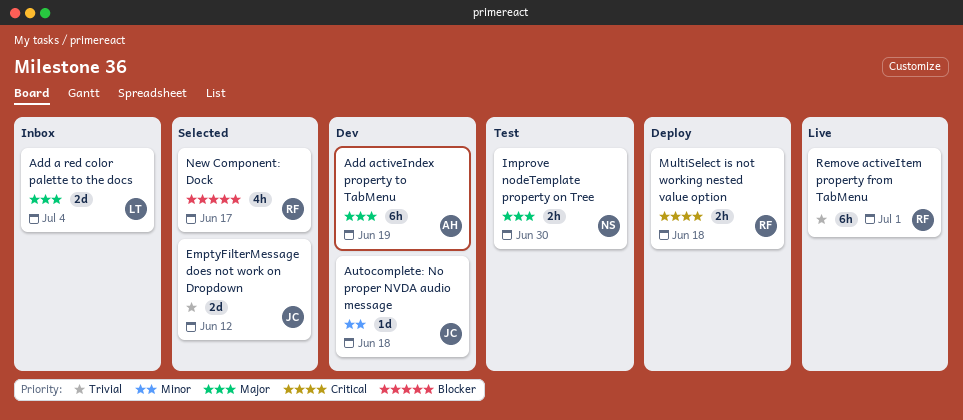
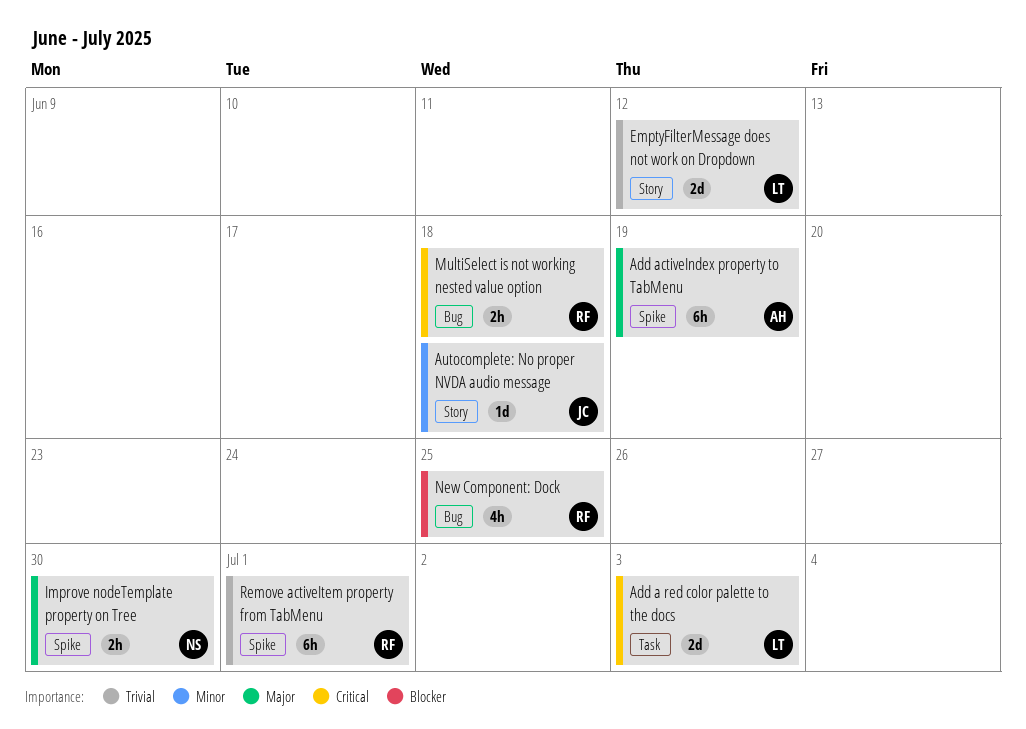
Add a red color palette to the docs, priority: Major -> Critical
Add a red color palette to the docs, due: Jul 4 -> Jul 3
EmptyFilterMessage does not work on Dropdown, owner: JC -> LT
New Component: Dock, due: Jun 17 -> Jun 25

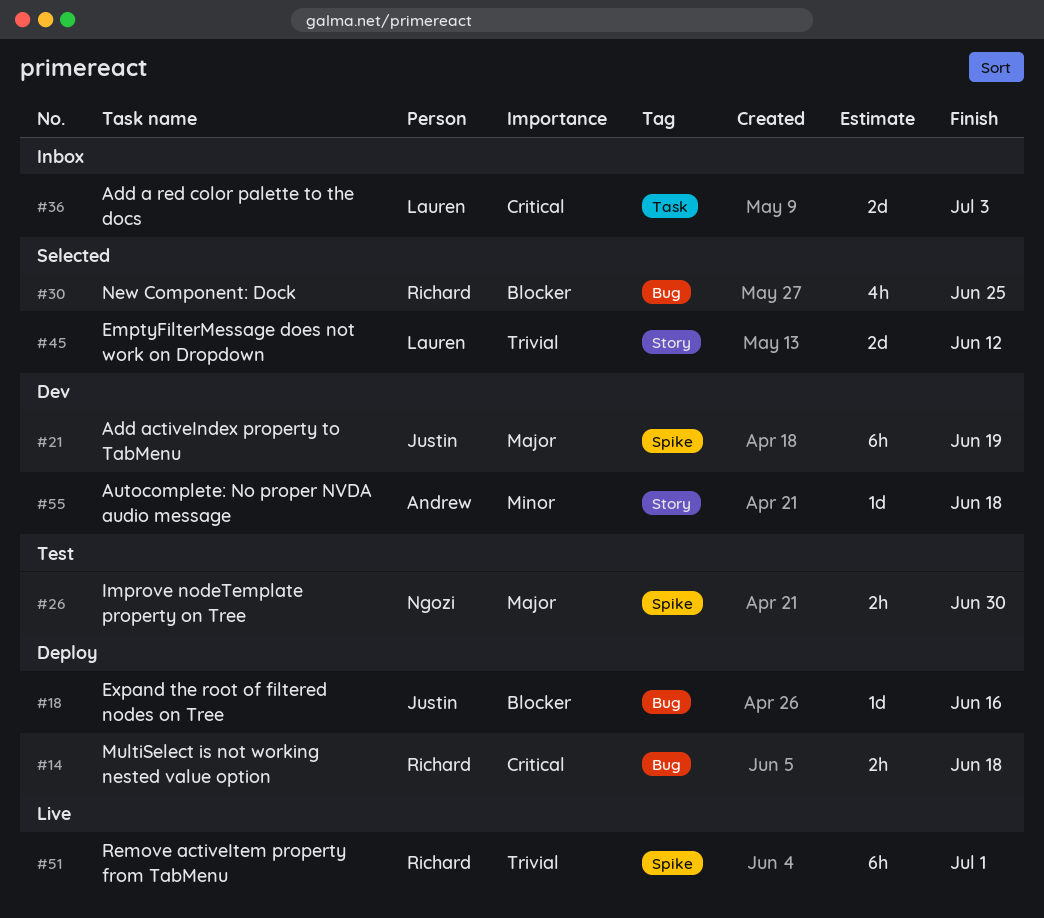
Add activeIndex property to TabMenu, owner: Andrew -> Justin
Autocomplete: No proper NVDA audio message, owner: Justin -> Andrew
Expand the root of filtered nodes on Tree: none -> present

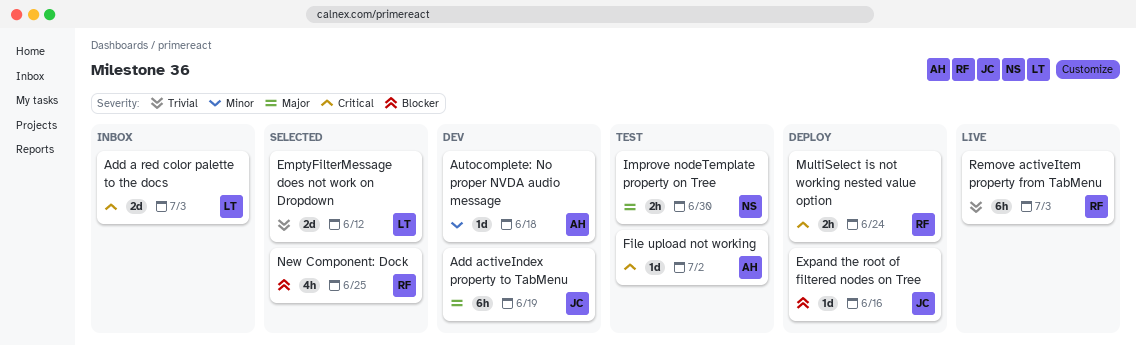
File upload not working: none -> present
MultiSelect is not working nested value option, due: Jun 18 -> Jun 24
Remove activeItem property from TabMenu, due: Jul 1 -> Jul 3

